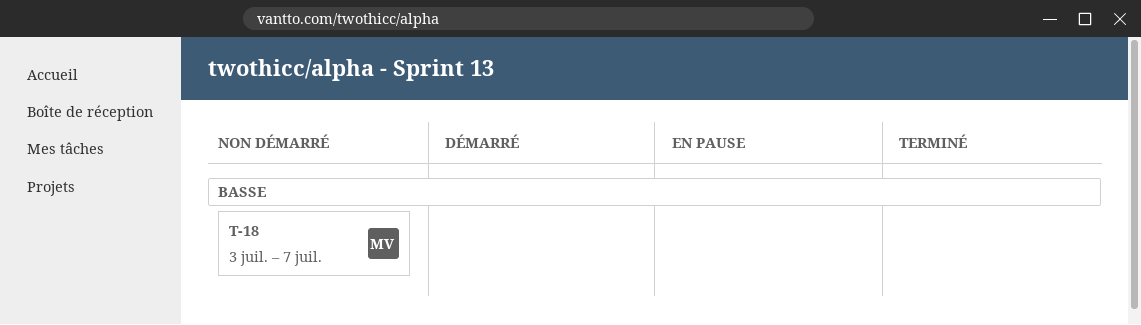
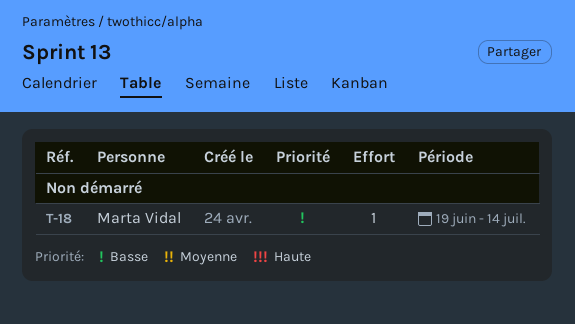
T-18, start: Jul 3 -> Jun 19
T-18, due: Jul 7 -> Jul 14

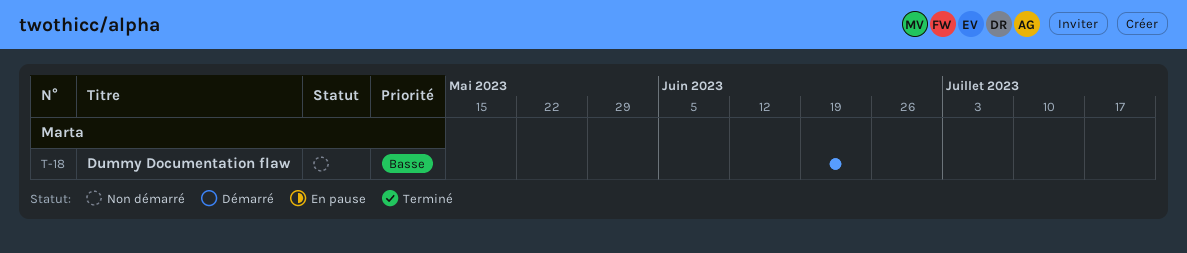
T-18, due: Jul 14 -> Jun 23

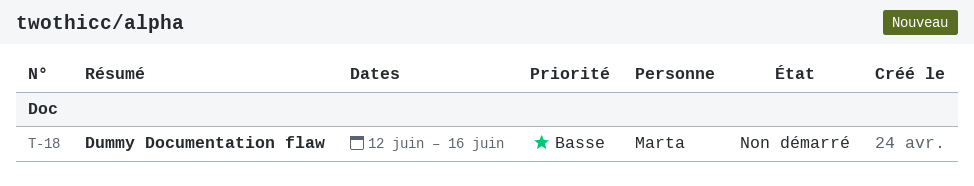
T-18, start: Jun 19 -> Jun 12
T-18, due: Jun 23 -> Jun 16

